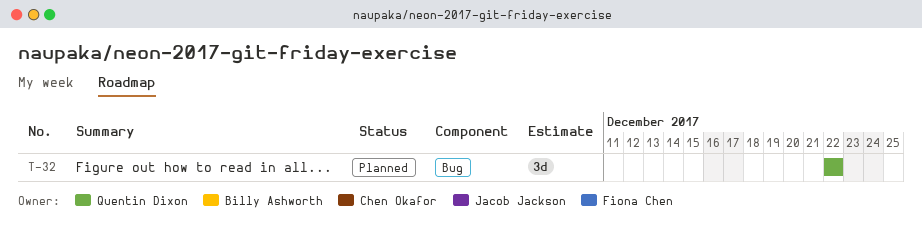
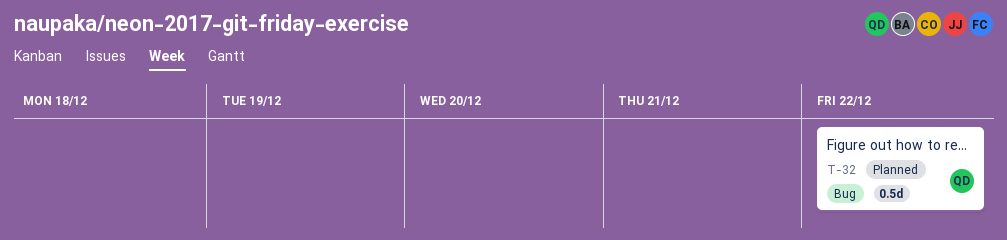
T-32, estimate: 3d -> 0.5d

